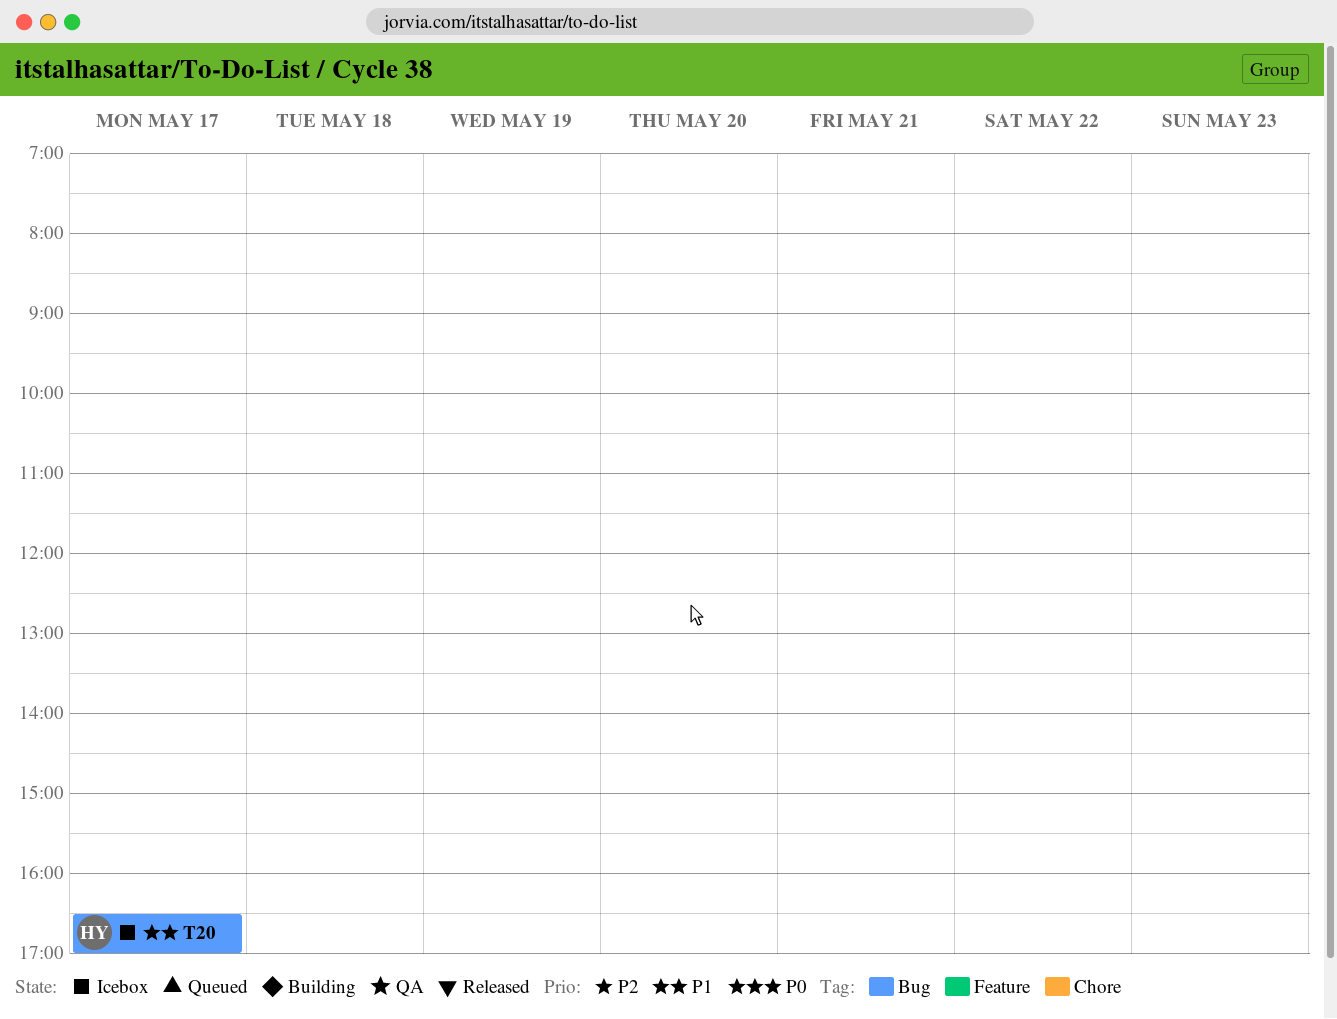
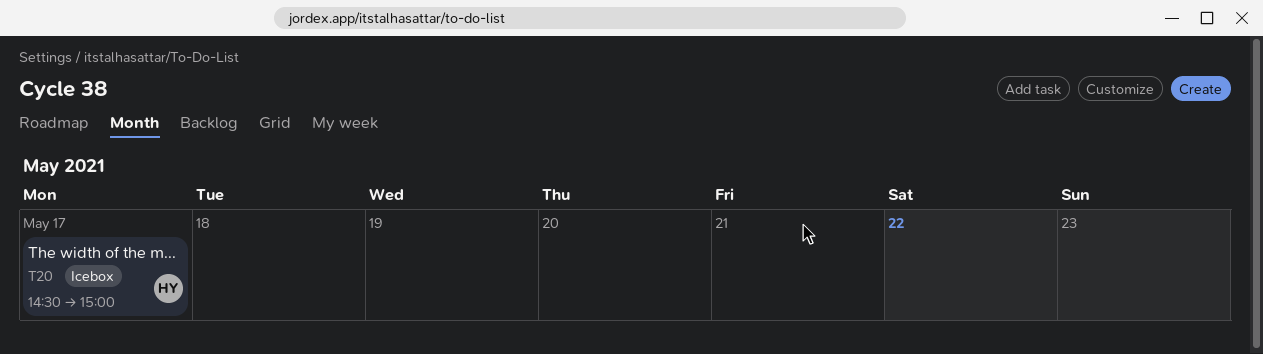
T20, begins: 16:30 -> 14:30
T20, ends: 17:00 -> 15:00

